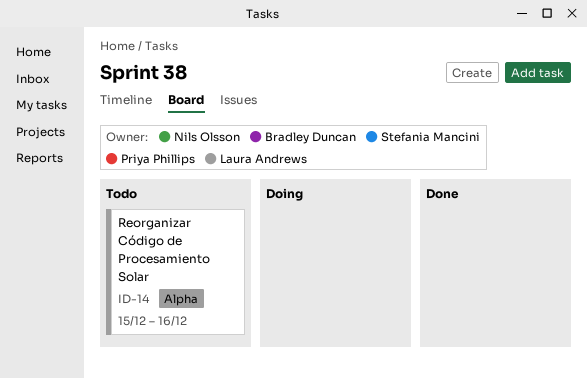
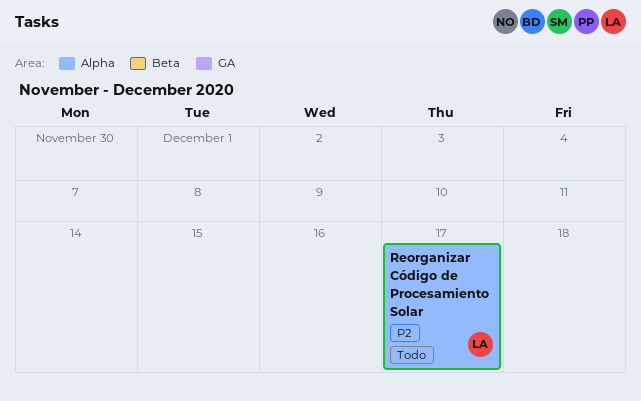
Reorganizar Código de Procesamiento Solar, due: Dec 16 -> Dec 17

